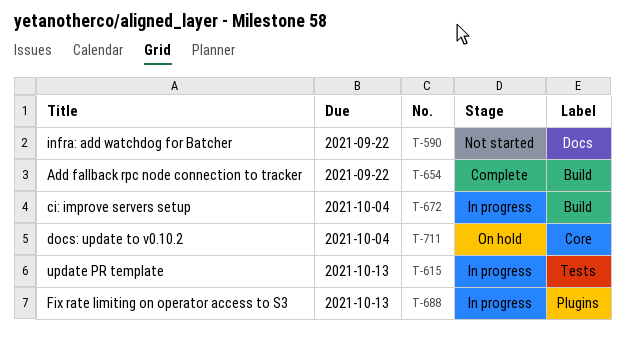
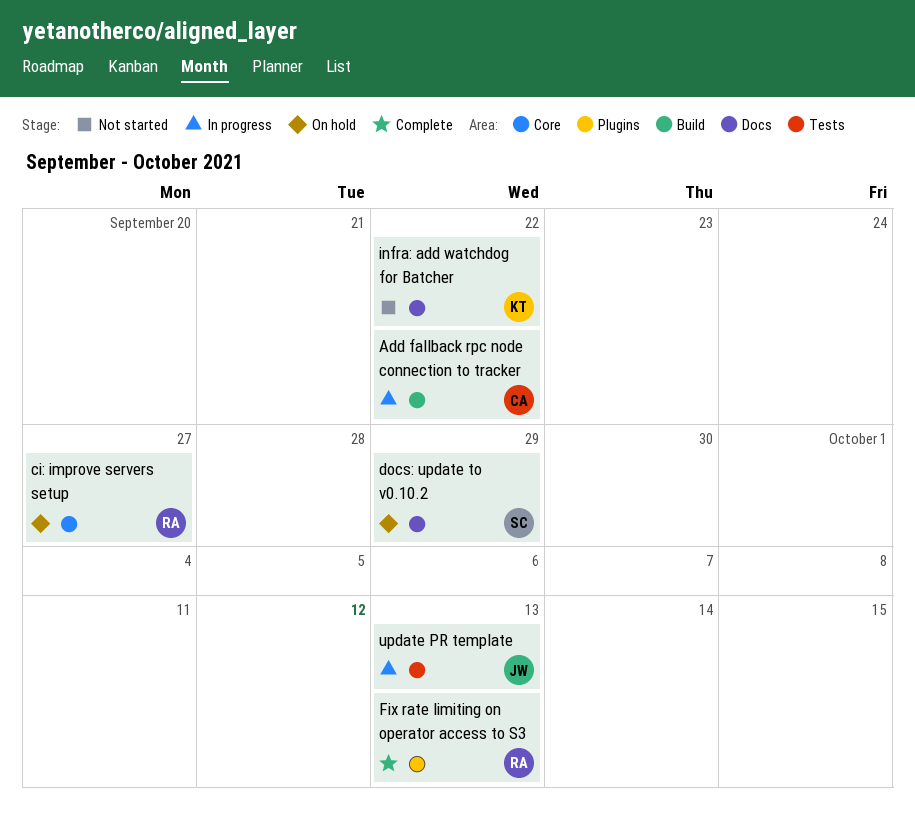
Add fallback rpc node connection to tracker, status: Complete -> In progress
ci: improve servers setup, status: In progress -> On hold
ci: improve servers setup, label: Build -> Core
ci: improve servers setup, due: Oct 4 -> Sep 27
docs: update to v0.10.2, label: Core -> Docs
docs: update to v0.10.2, due: Oct 4 -> Sep 29
Fix rate limiting on operator access to S3, status: In progress -> Complete

